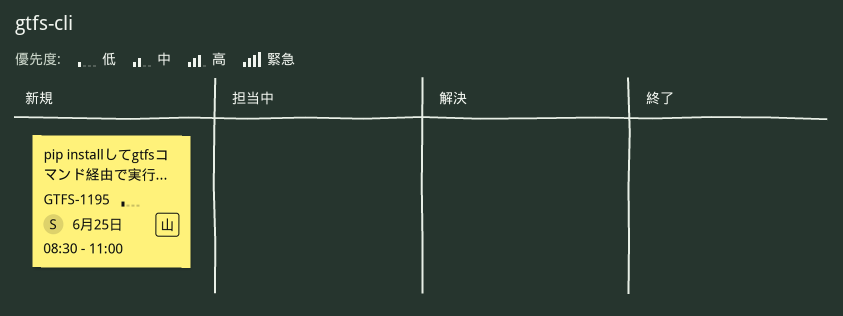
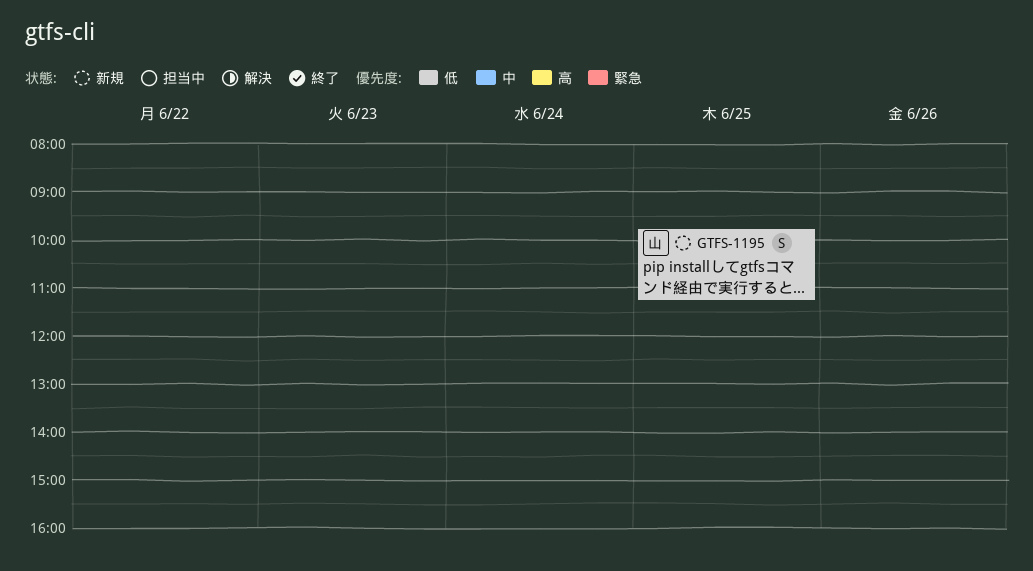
GTFS-1195, begins: 08:30 -> 09:45
GTFS-1195, ends: 11:00 -> 11:15

